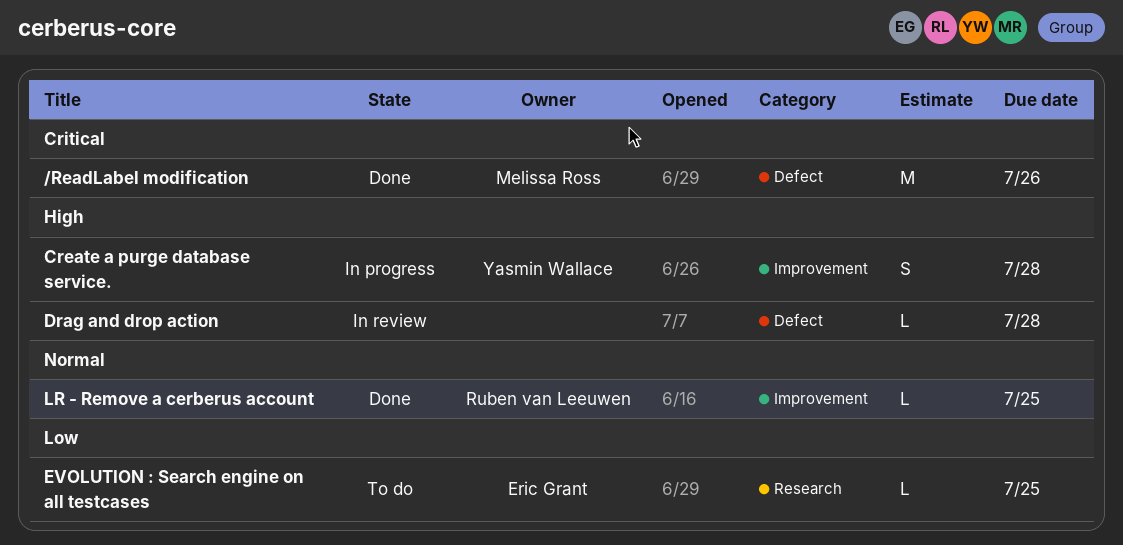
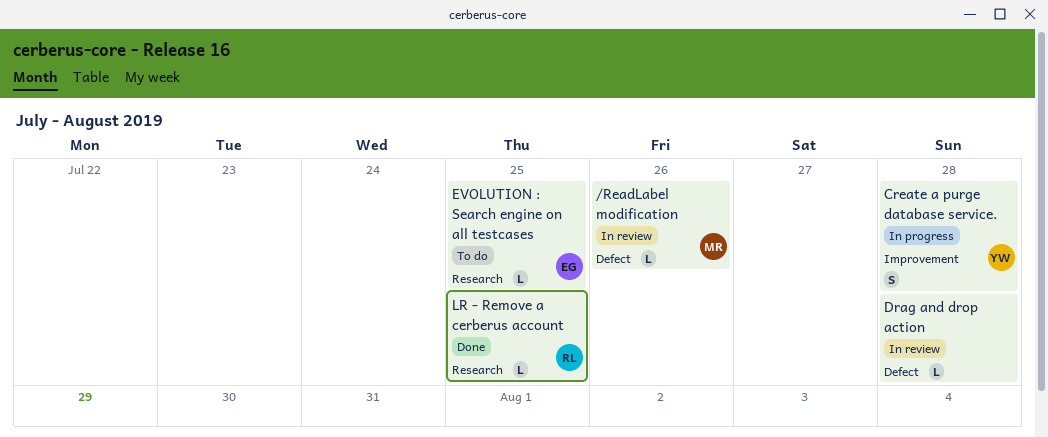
/ReadLabel modification, status: Done -> In review
/ReadLabel modification, estimate: M -> L
LR - Remove a cerberus account, label: Improvement -> Research

